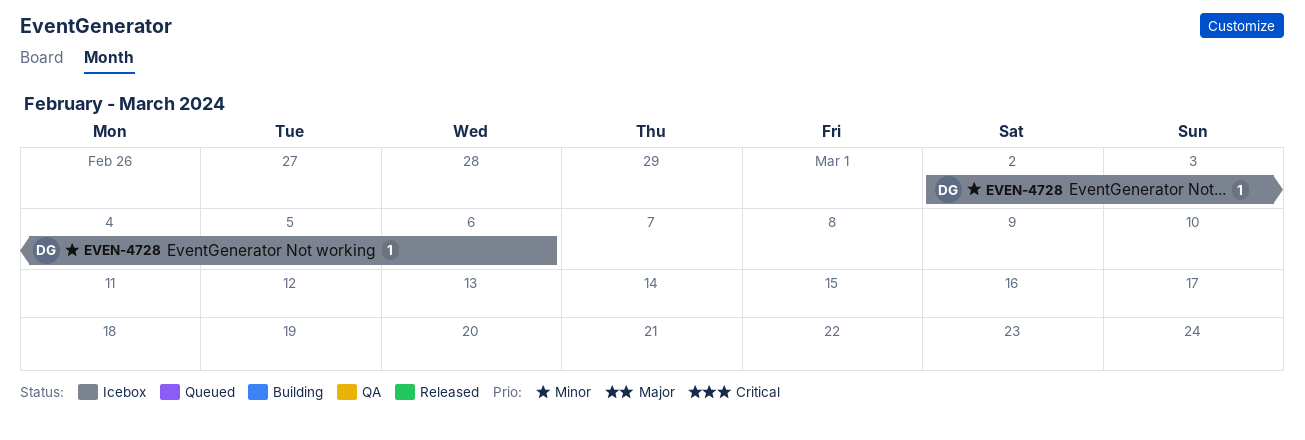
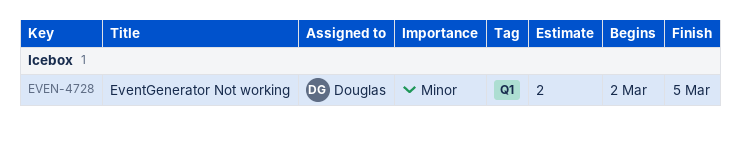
EVEN-4728, estimate: 1 -> 2
EVEN-4728, due: Mar 6 -> Mar 5

